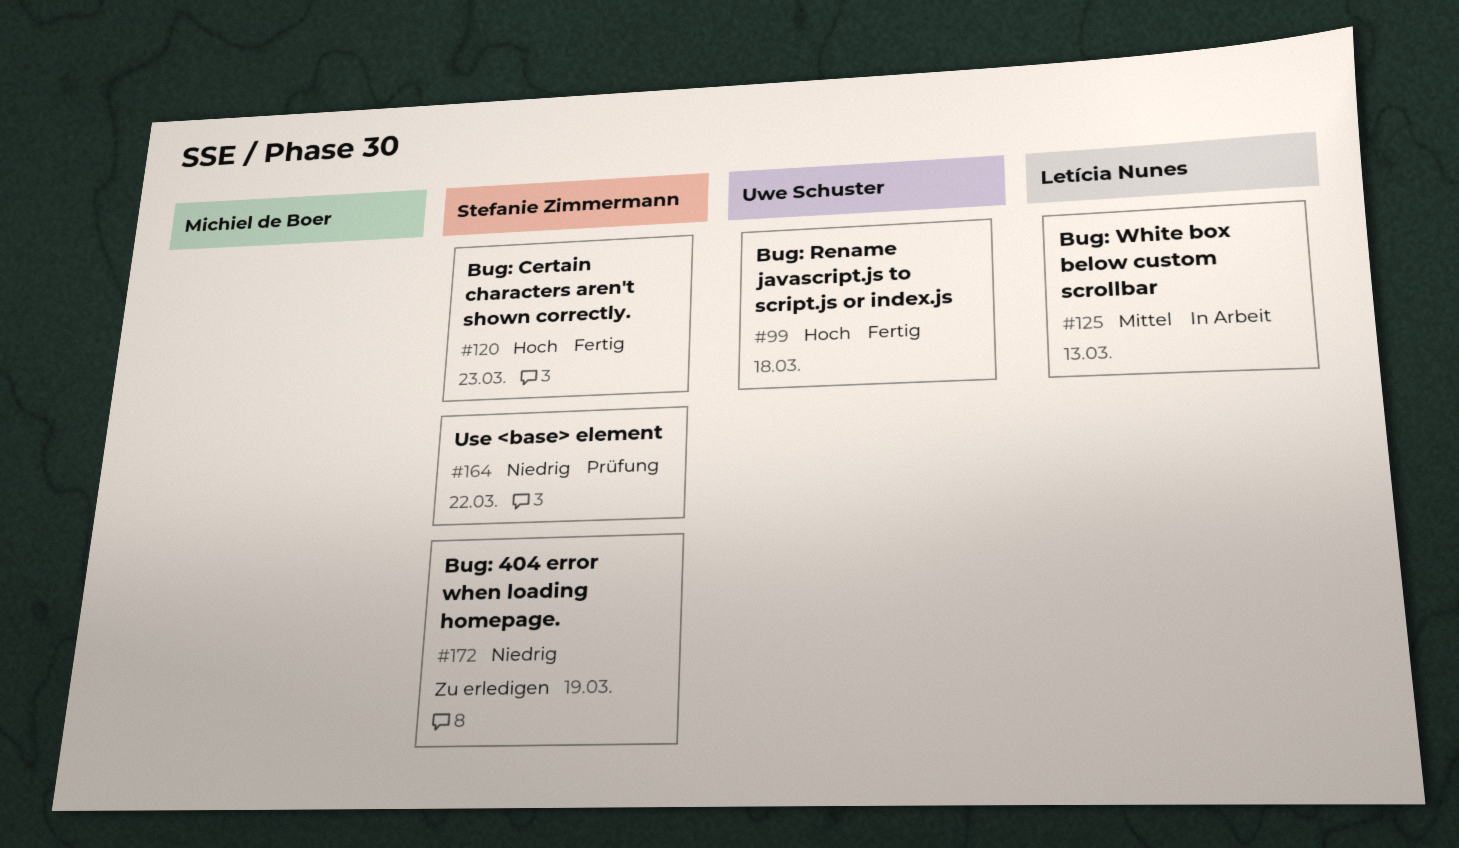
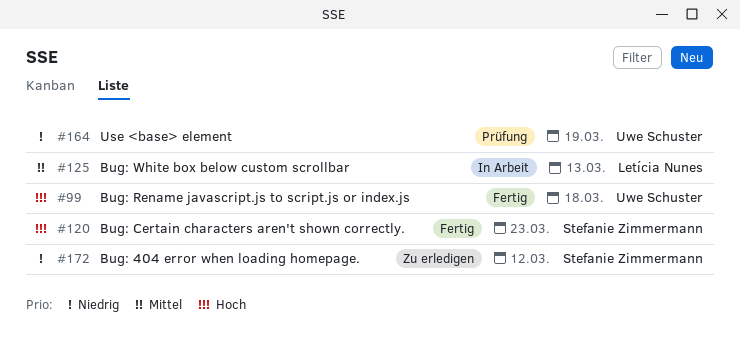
#164, owner: Stefanie Zimmermann -> Uwe Schuster
#164, due: Mar 22 -> Mar 19
#172, due: Mar 19 -> Mar 12

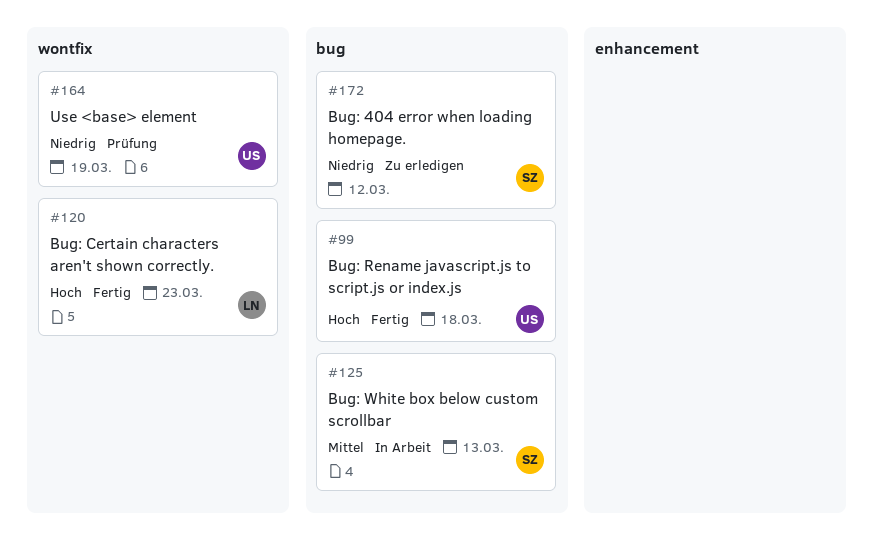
#120, owner: Stefanie Zimmermann -> Letícia Nunes
#125, owner: Letícia Nunes -> Stefanie Zimmermann

